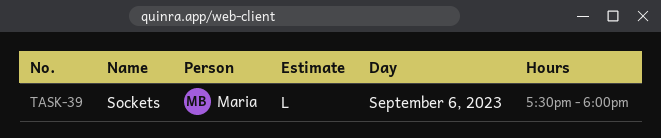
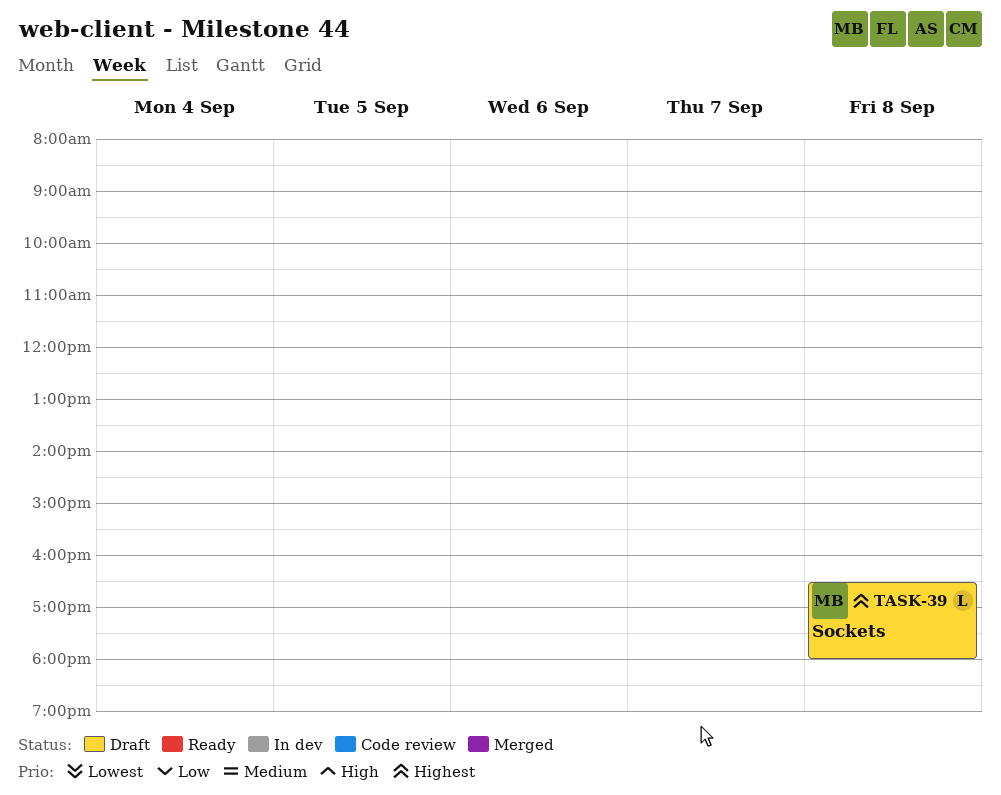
TASK-39, day: Sep 6 -> Sep 8
TASK-39, begins: 17:30 -> 16:30

